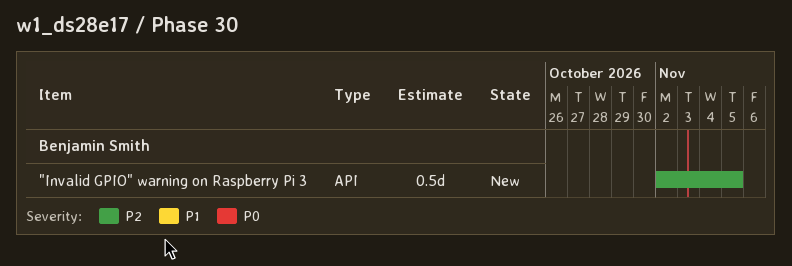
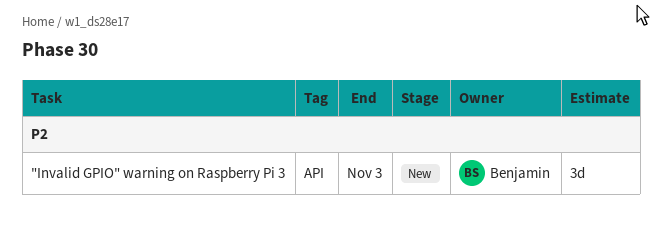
"Invalid GPIO" warning on Raspberry Pi 3, estimate: 0.5d -> 3d
"Invalid GPIO" warning on Raspberry Pi 3, due: Nov 5 -> Nov 3

